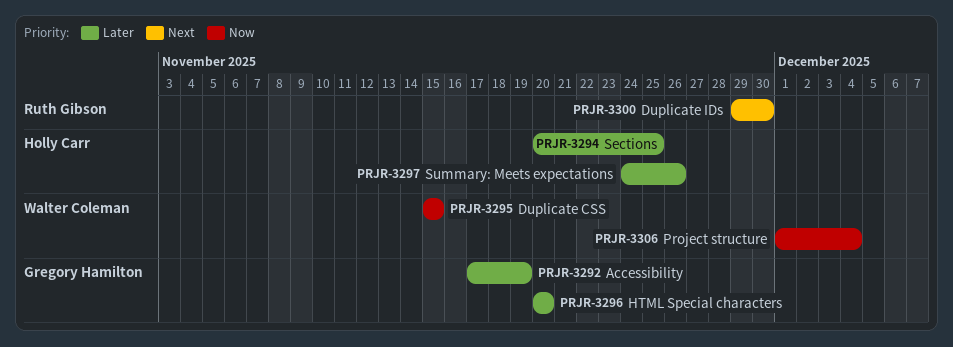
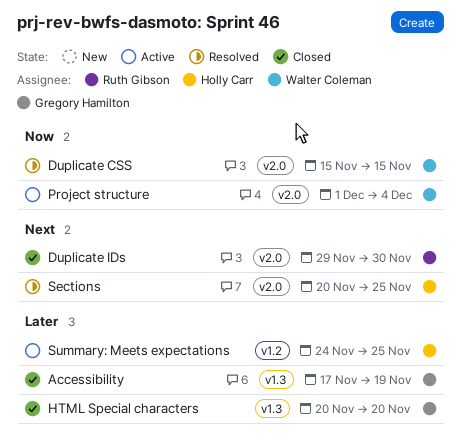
Sections, priority: Later -> Next
Summary: Meets expectations, due: Nov 26 -> Nov 25

